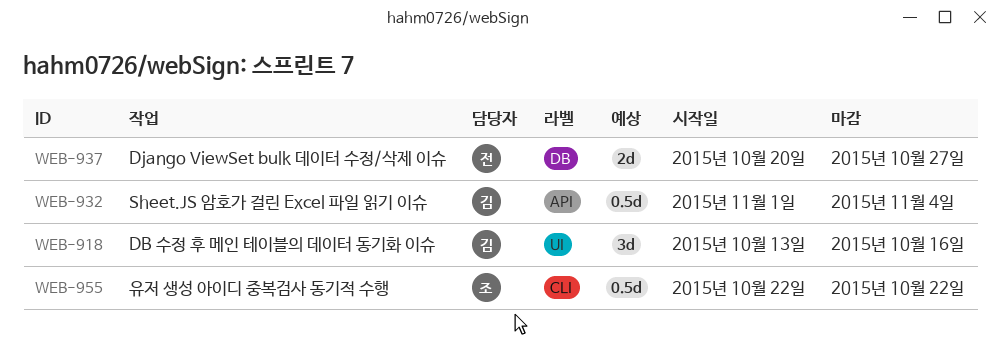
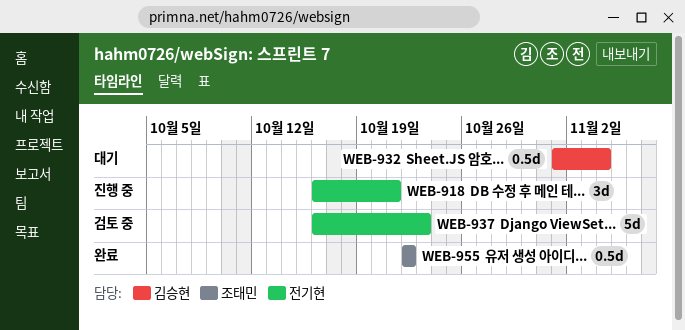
WEB-918, owner: 김승현 -> 전기현
WEB-918, start: Oct 13 -> Oct 16
WEB-918, due: Oct 16 -> Oct 21
WEB-937, estimate: 2d -> 5d
WEB-937, start: Oct 20 -> Oct 16
WEB-937, due: Oct 27 -> Oct 23

